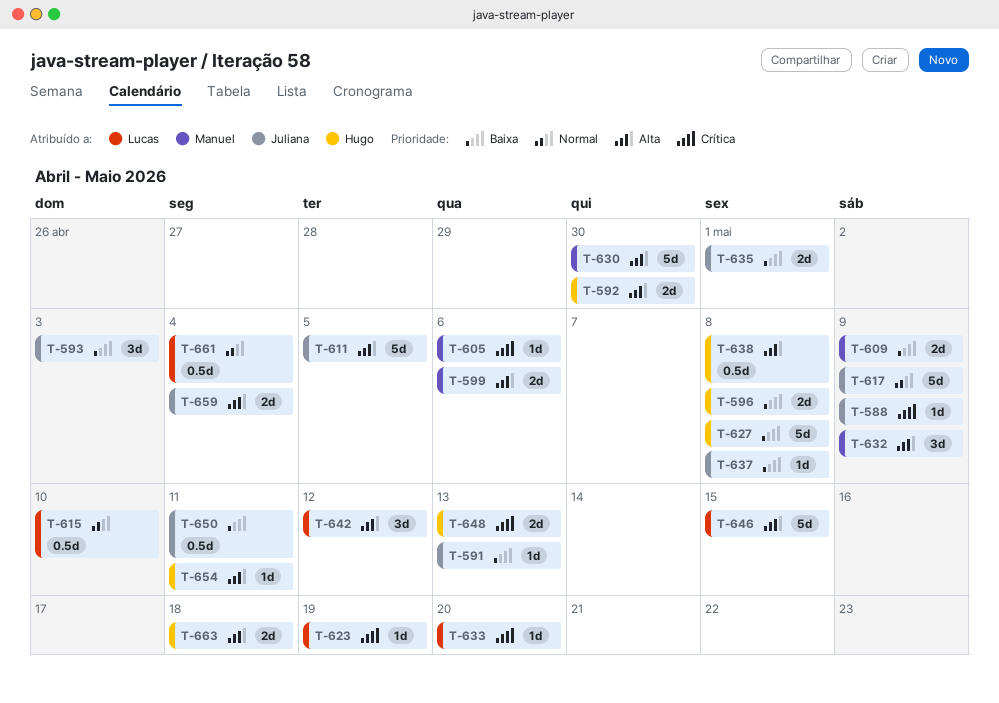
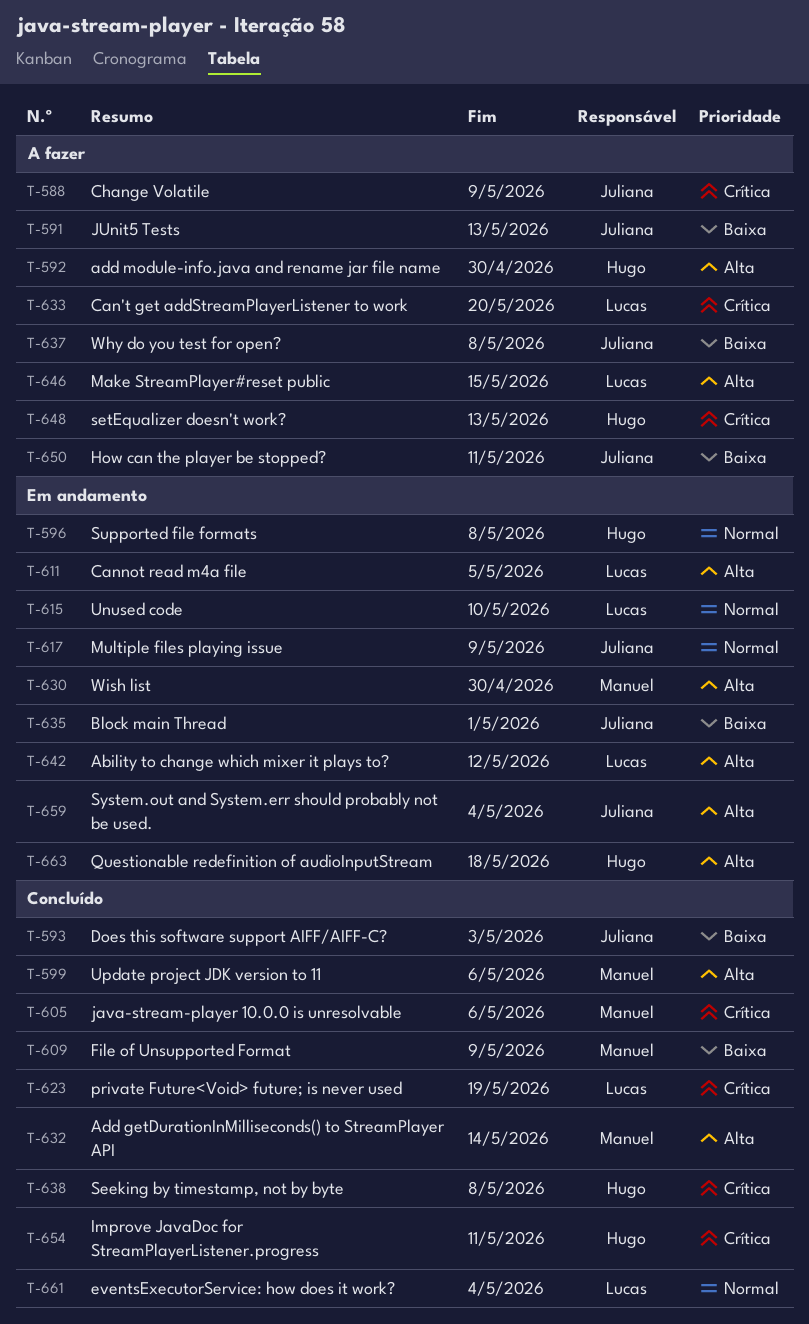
T-596, priority: Baixa -> Normal
T-611, owner: Juliana -> Lucas
T-627: present -> none
T-632, due: May 9 -> May 14
T-638, priority: Alta -> Crítica
T-654, priority: Alta -> Crítica

